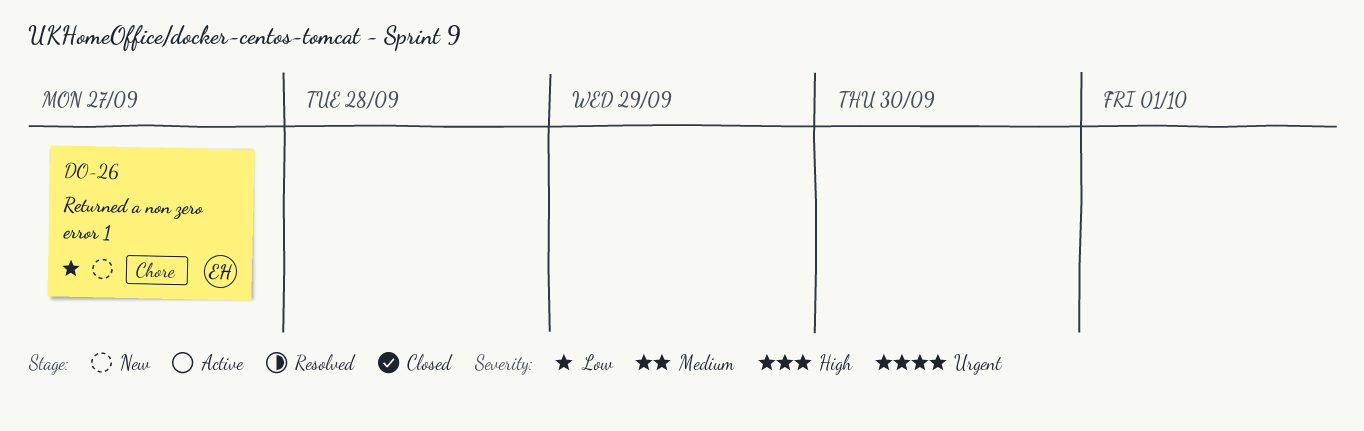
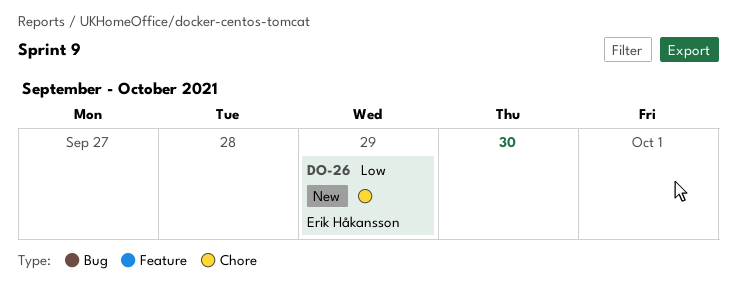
DO-26, due: Sep 27 -> Sep 29

